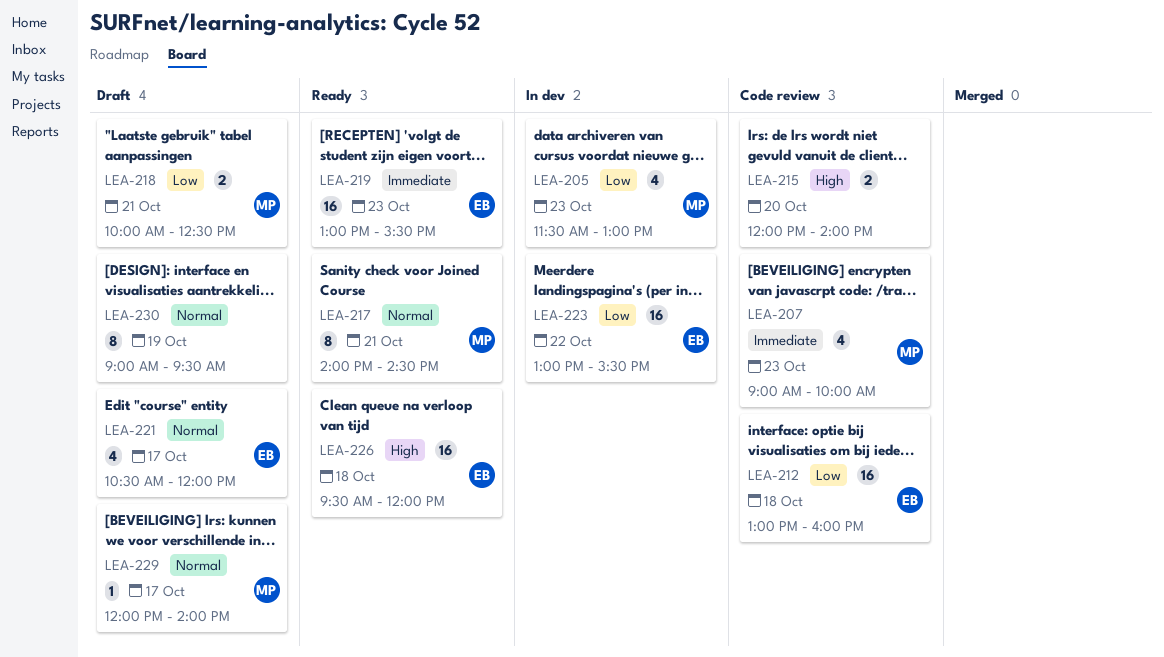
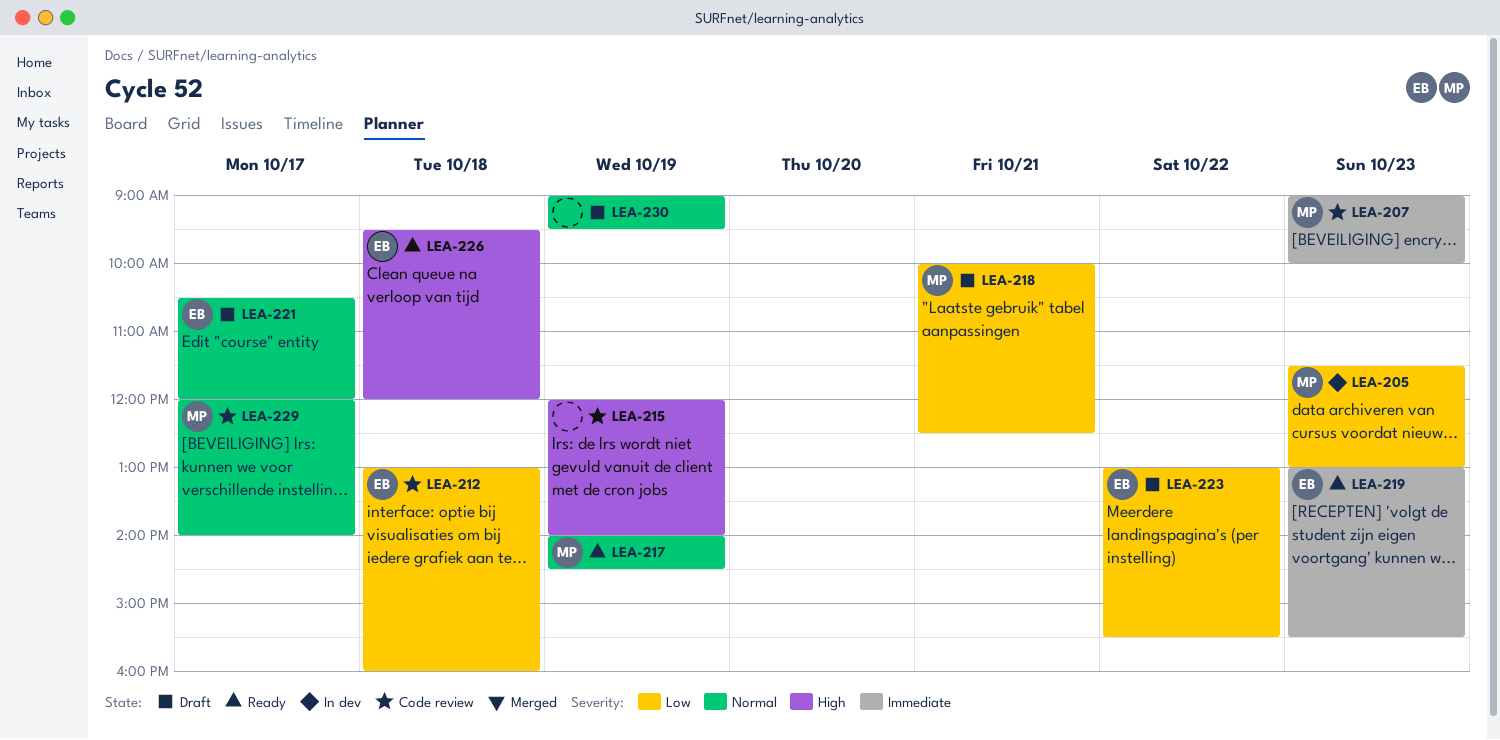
LEA-215, day: Oct 20 -> Oct 19
LEA-217, day: Oct 21 -> Oct 19
LEA-223, status: In dev -> Draft
LEA-229, status: Draft -> Code review

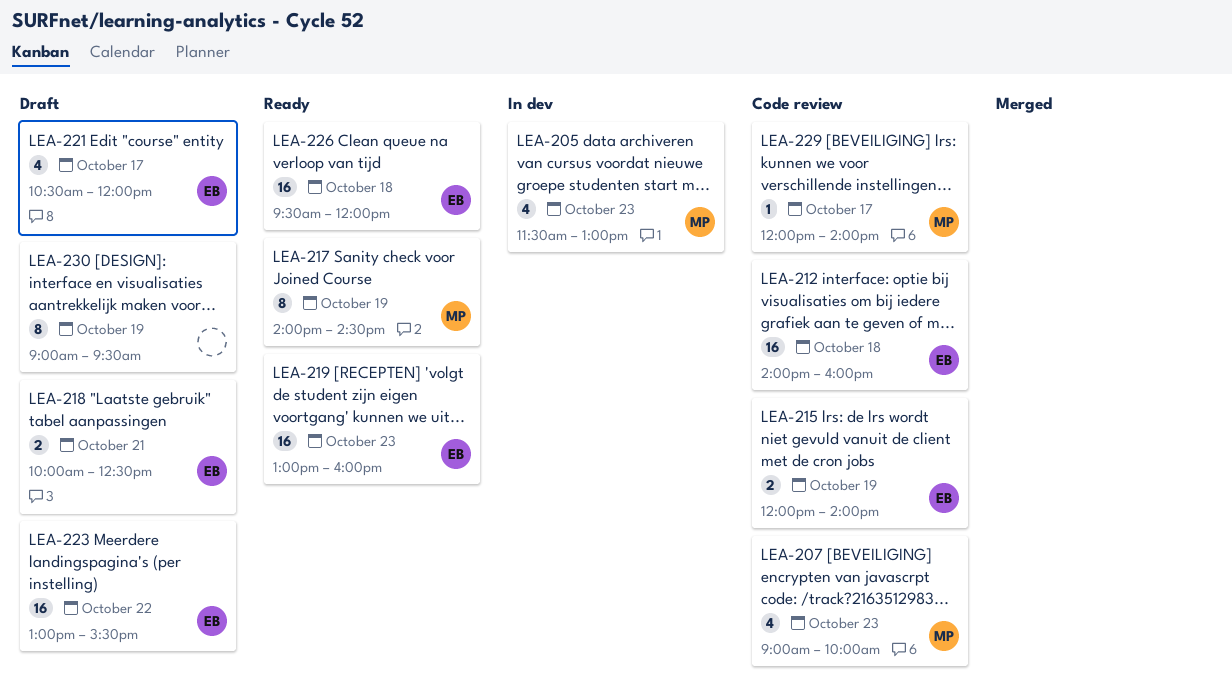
LEA-212, begins: 13:00 -> 14:00
LEA-215, owner: none -> EB
LEA-218, owner: MP -> EB
LEA-219, ends: 15:30 -> 16:00

